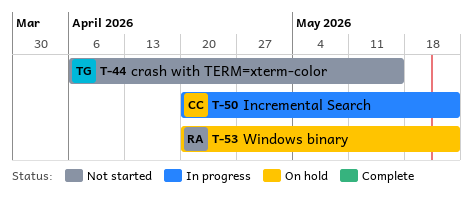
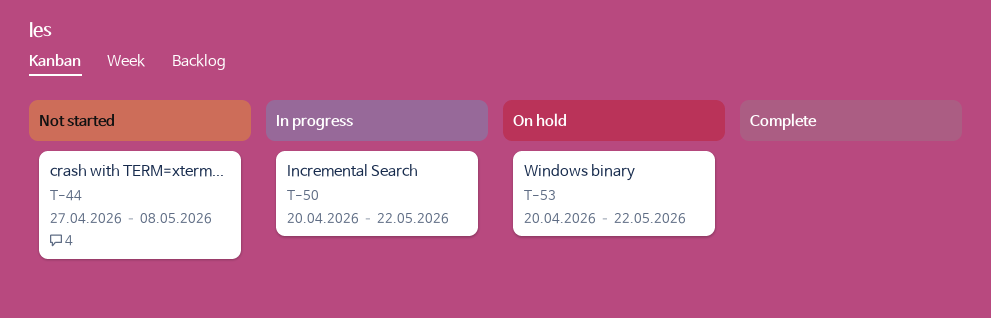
T-44, start: Apr 6 -> Apr 27
T-44, due: May 15 -> May 8

